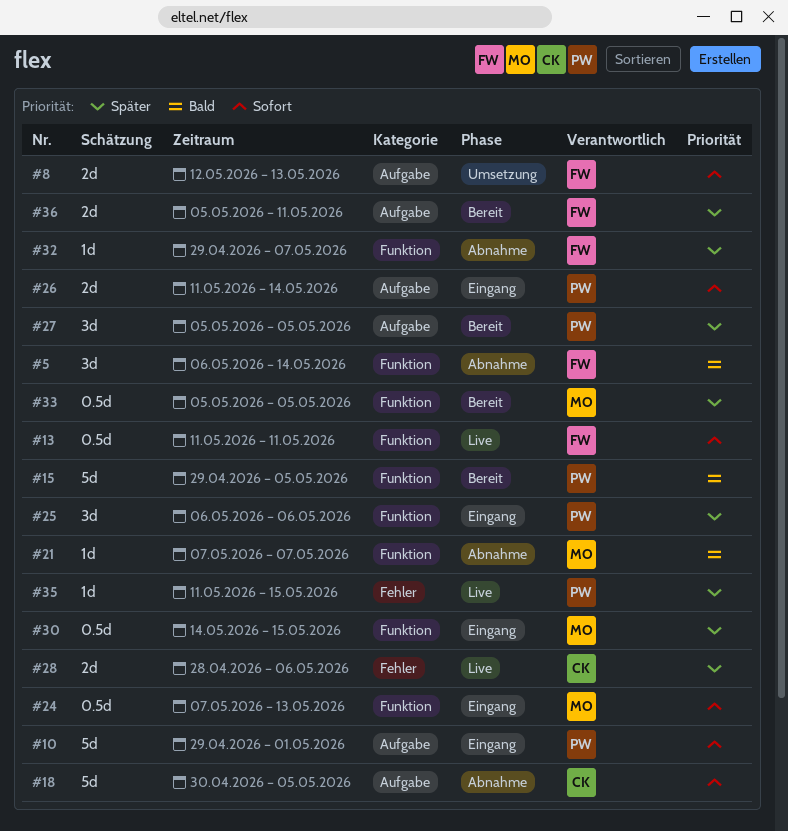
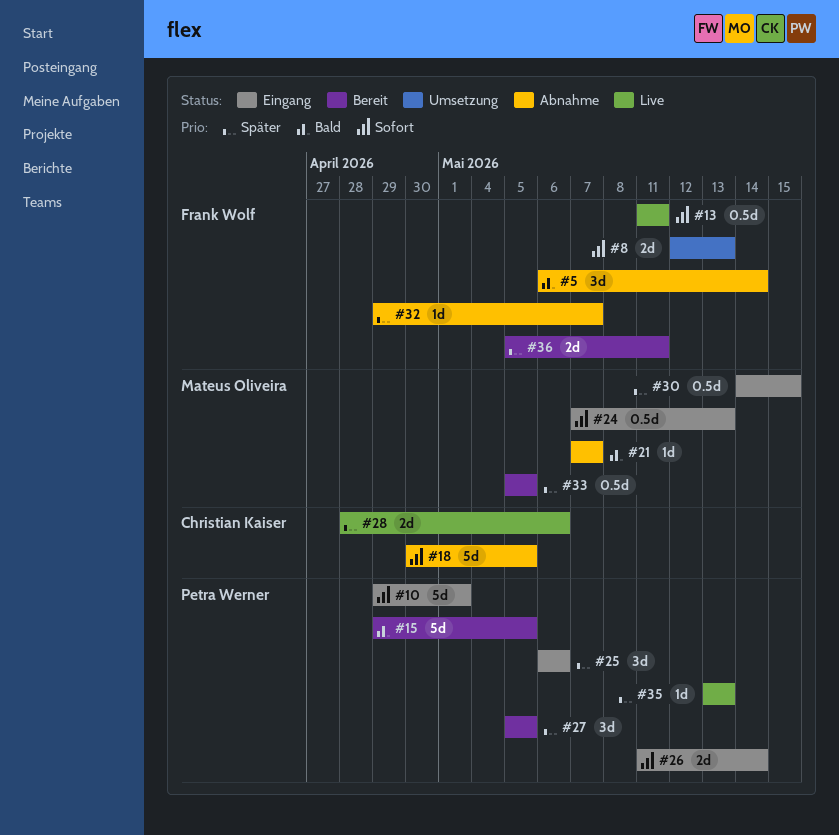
#35, start: May 11 -> May 13
#35, due: May 15 -> May 13

